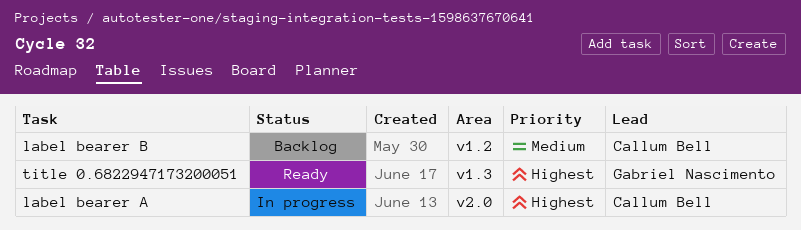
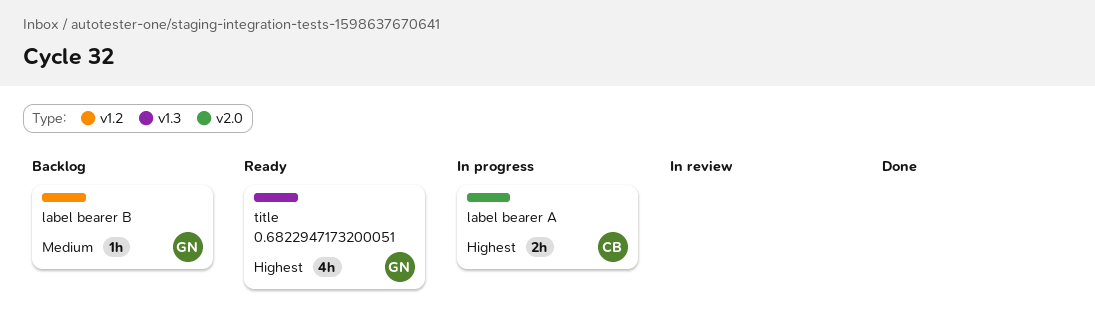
label bearer B, owner: Callum Bell -> Gabriel Nascimento

